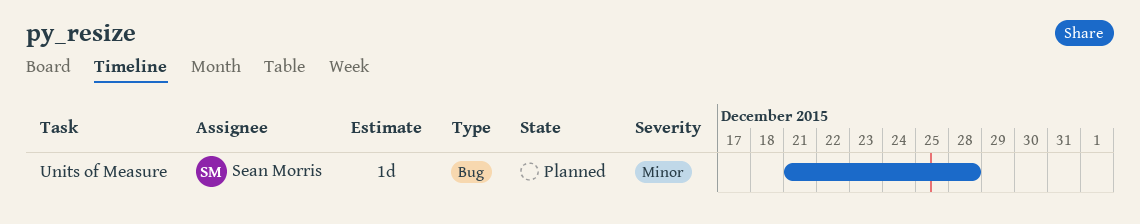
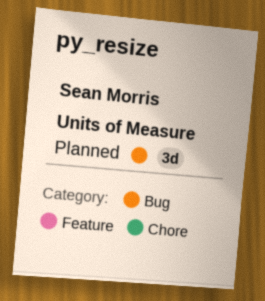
Units of Measure, estimate: 1d -> 3d

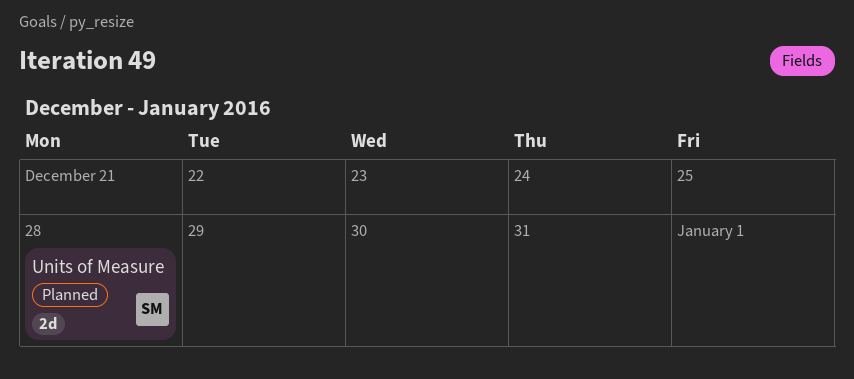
Units of Measure, estimate: 3d -> 2d

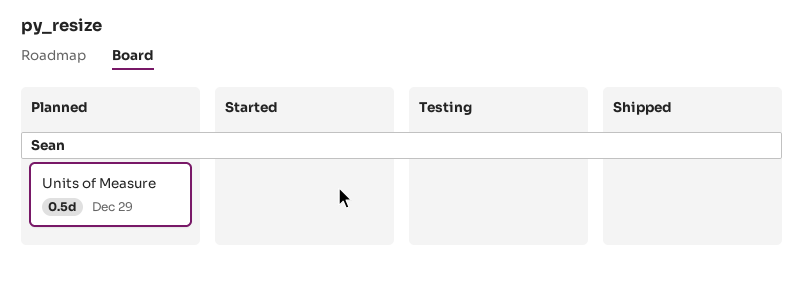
Units of Measure, estimate: 2d -> 0.5d
Units of Measure, due: Dec 28 -> Dec 29

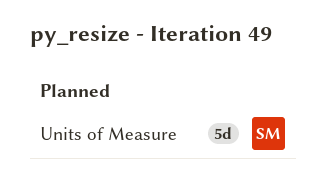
Units of Measure, estimate: 0.5d -> 5d

